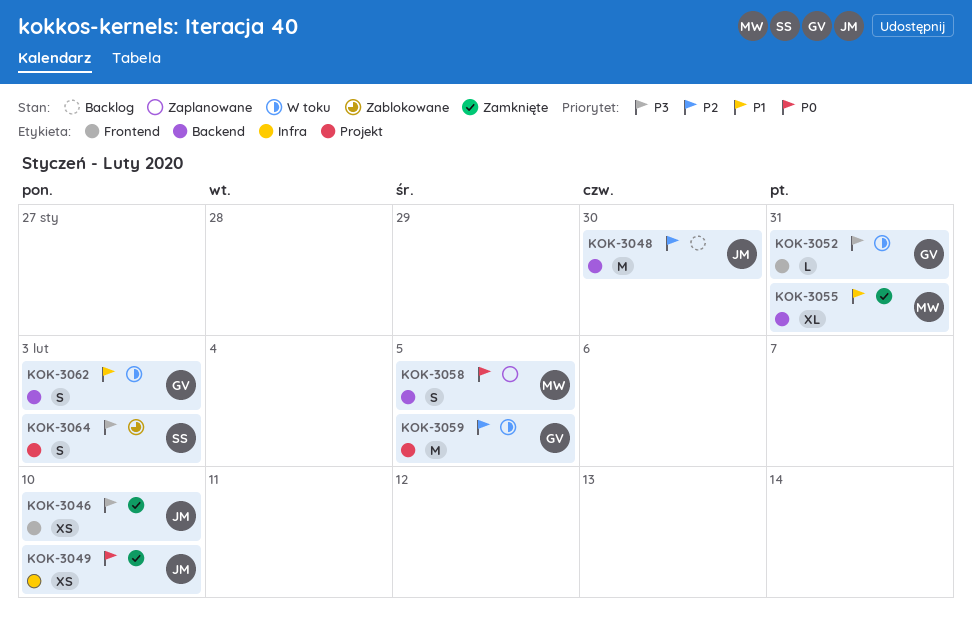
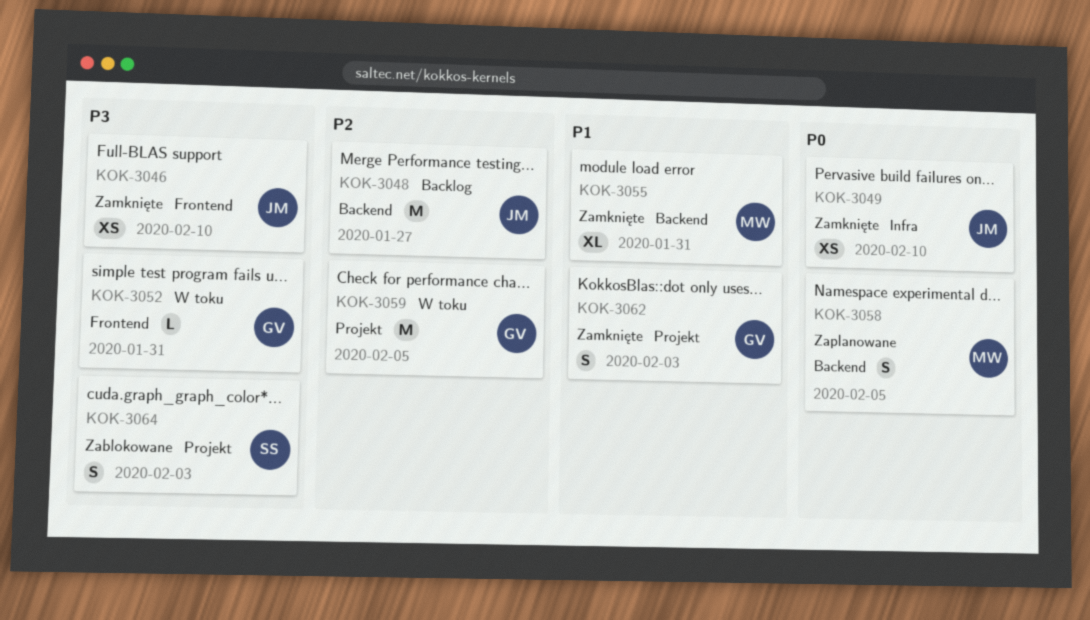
KOK-3048, due: Jan 30 -> Jan 27
KOK-3062, status: W toku -> Zamknięte
KOK-3062, label: Backend -> Projekt

